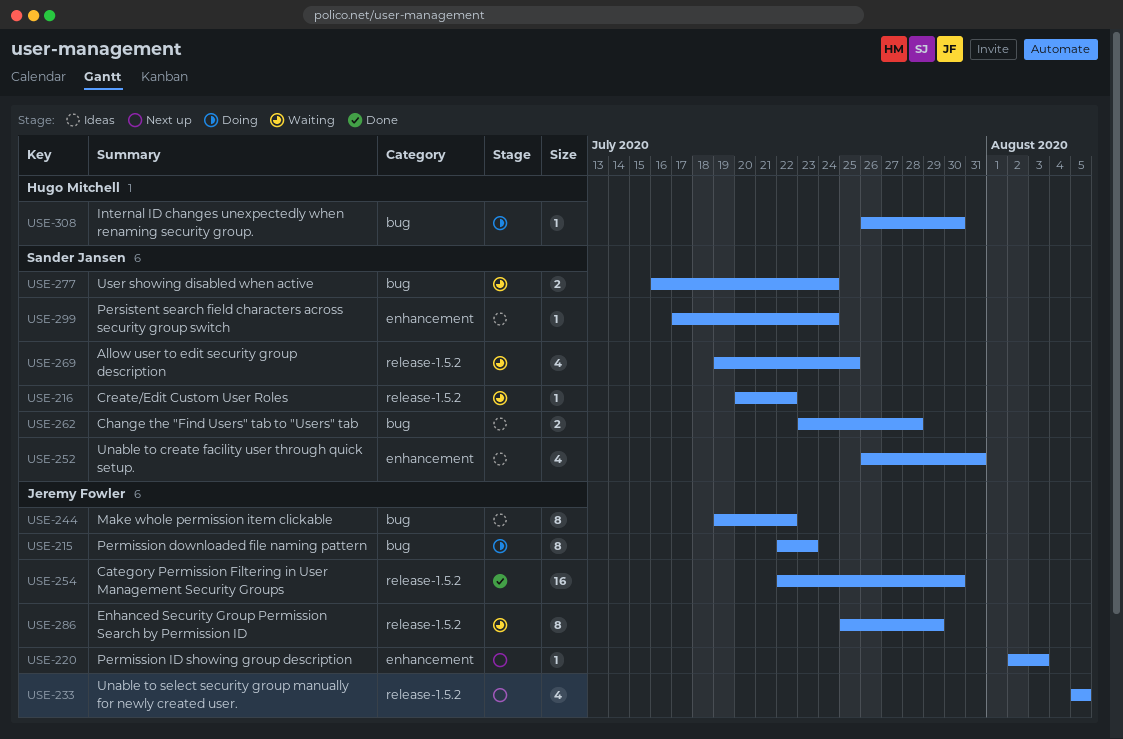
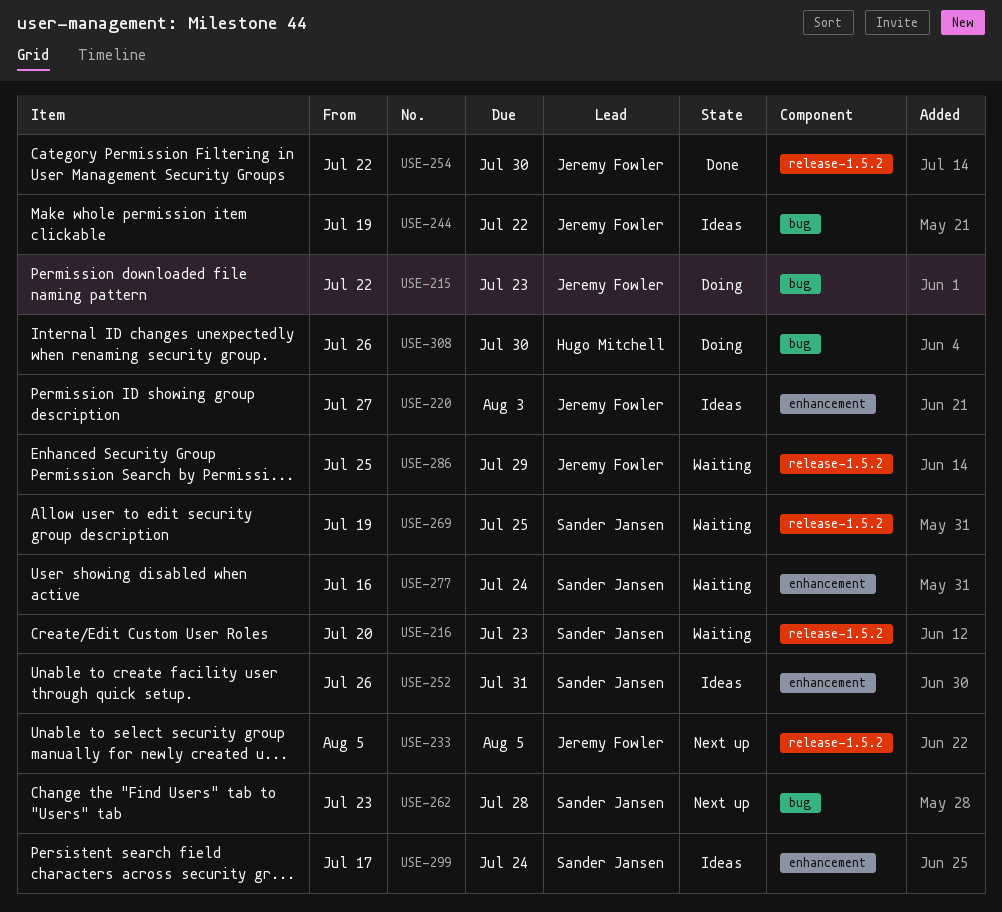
USE-216, due: Jul 22 -> Jul 23
USE-220, status: Next up -> Ideas
USE-220, start: Aug 2 -> Jul 27
USE-262, status: Ideas -> Next up
USE-277, label: bug -> enhancement

